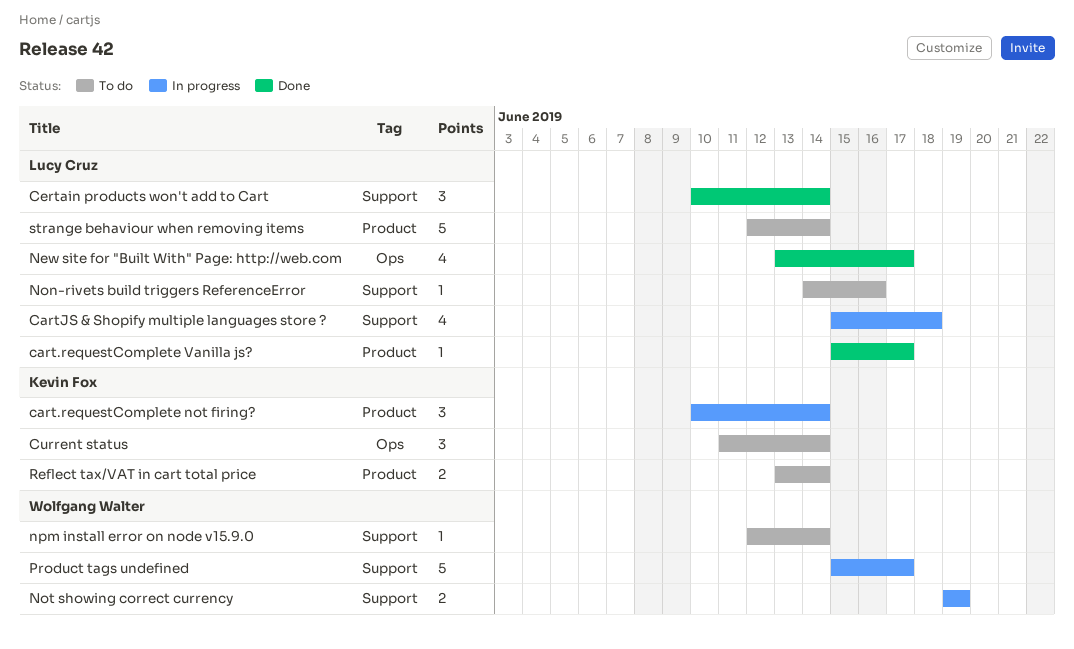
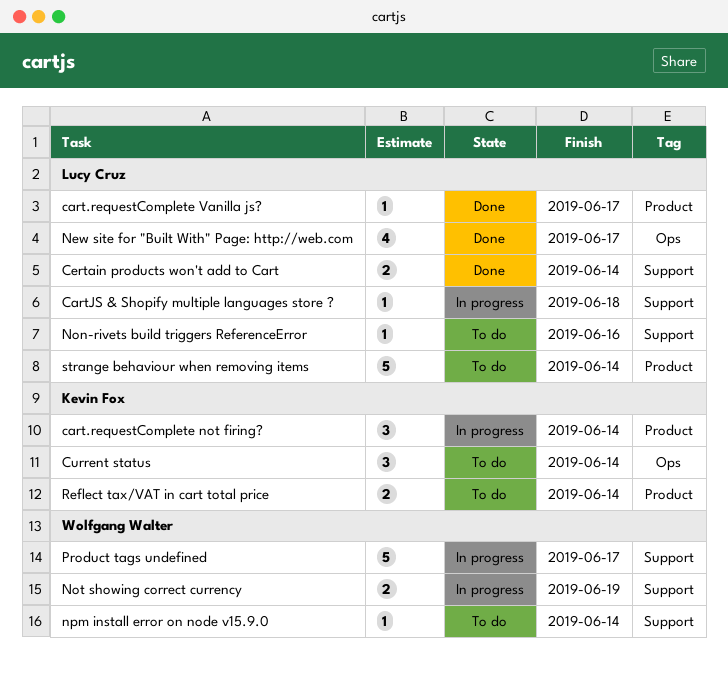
CartJS & Shopify multiple languages store ?, estimate: 4 -> 1
Certain products won't add to Cart, estimate: 3 -> 2

